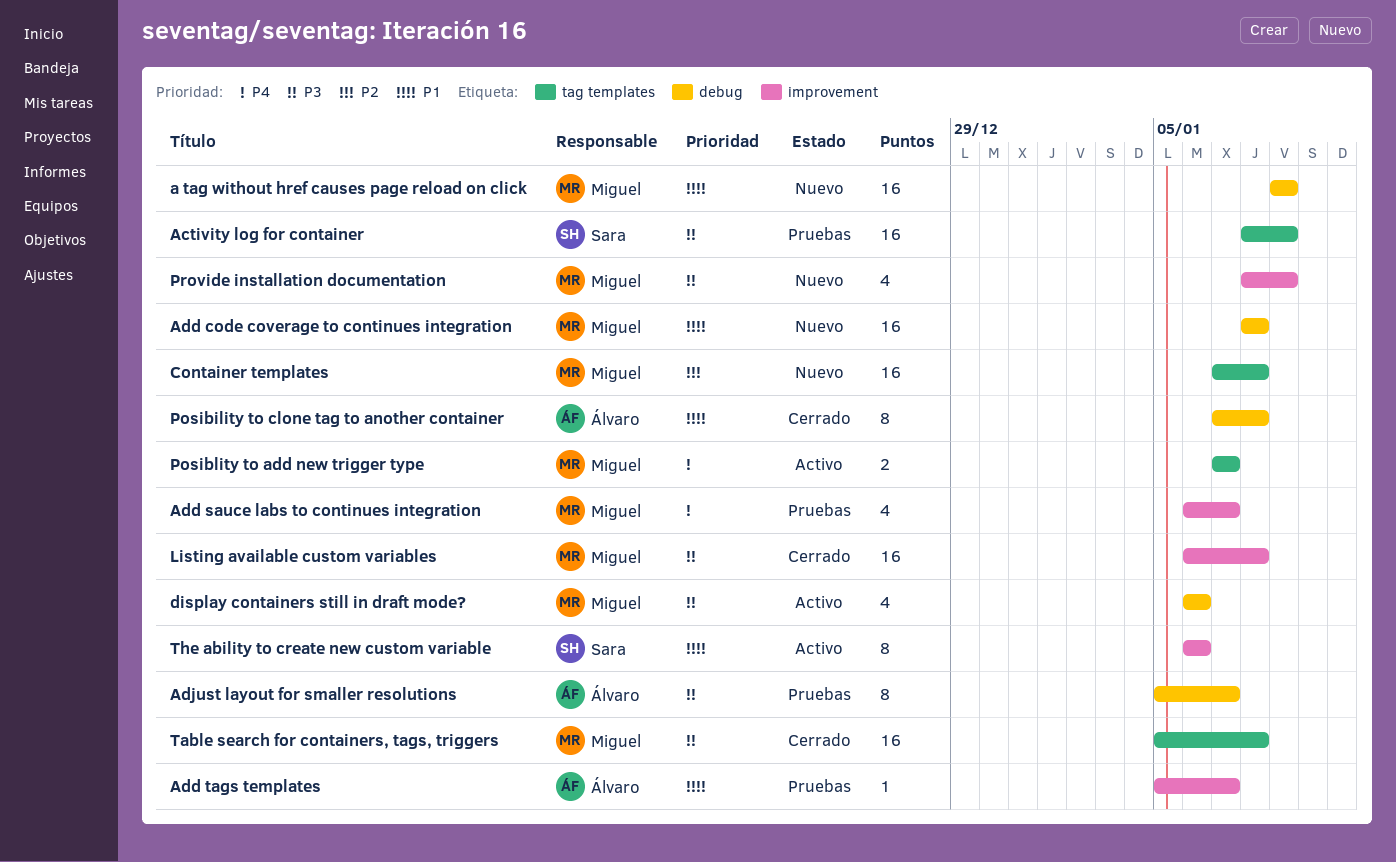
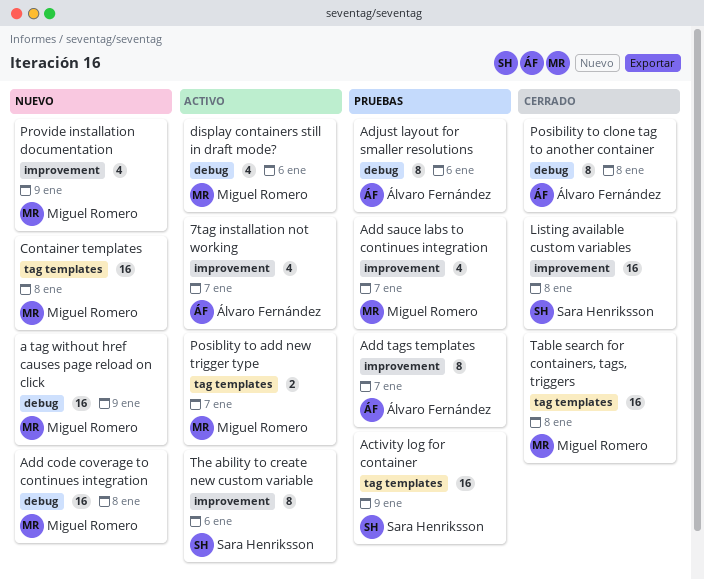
7tag installation not working: none -> present
Add tags templates, estimate: 1 -> 8
Adjust layout for smaller resolutions, due: Jan 7 -> Jan 6
Listing available custom variables, owner: Miguel Romero -> Sara Henriksson

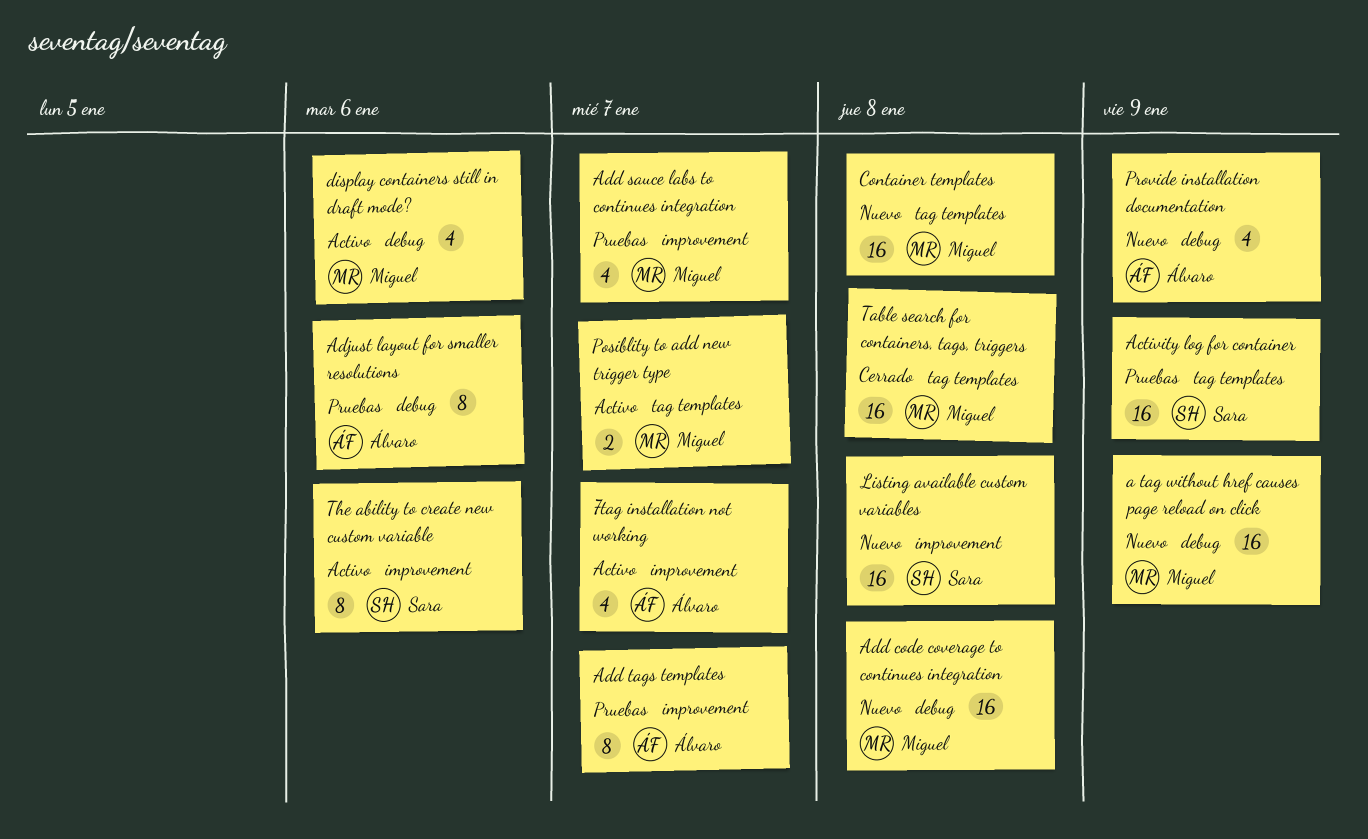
Listing available custom variables, status: Cerrado -> Nuevo
Posibility to clone tag to another container: present -> none
Provide installation documentation, owner: Miguel Romero -> Álvaro Fernández
Provide installation documentation, label: improvement -> debug

